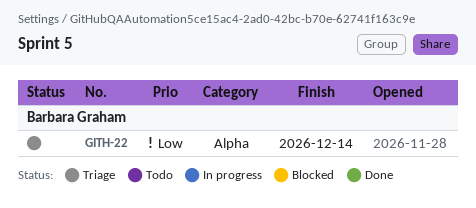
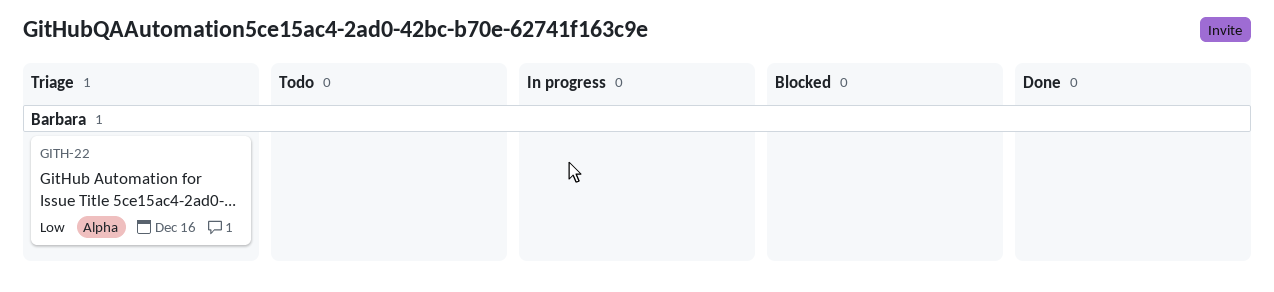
GITH-22, due: Dec 14 -> Dec 16

